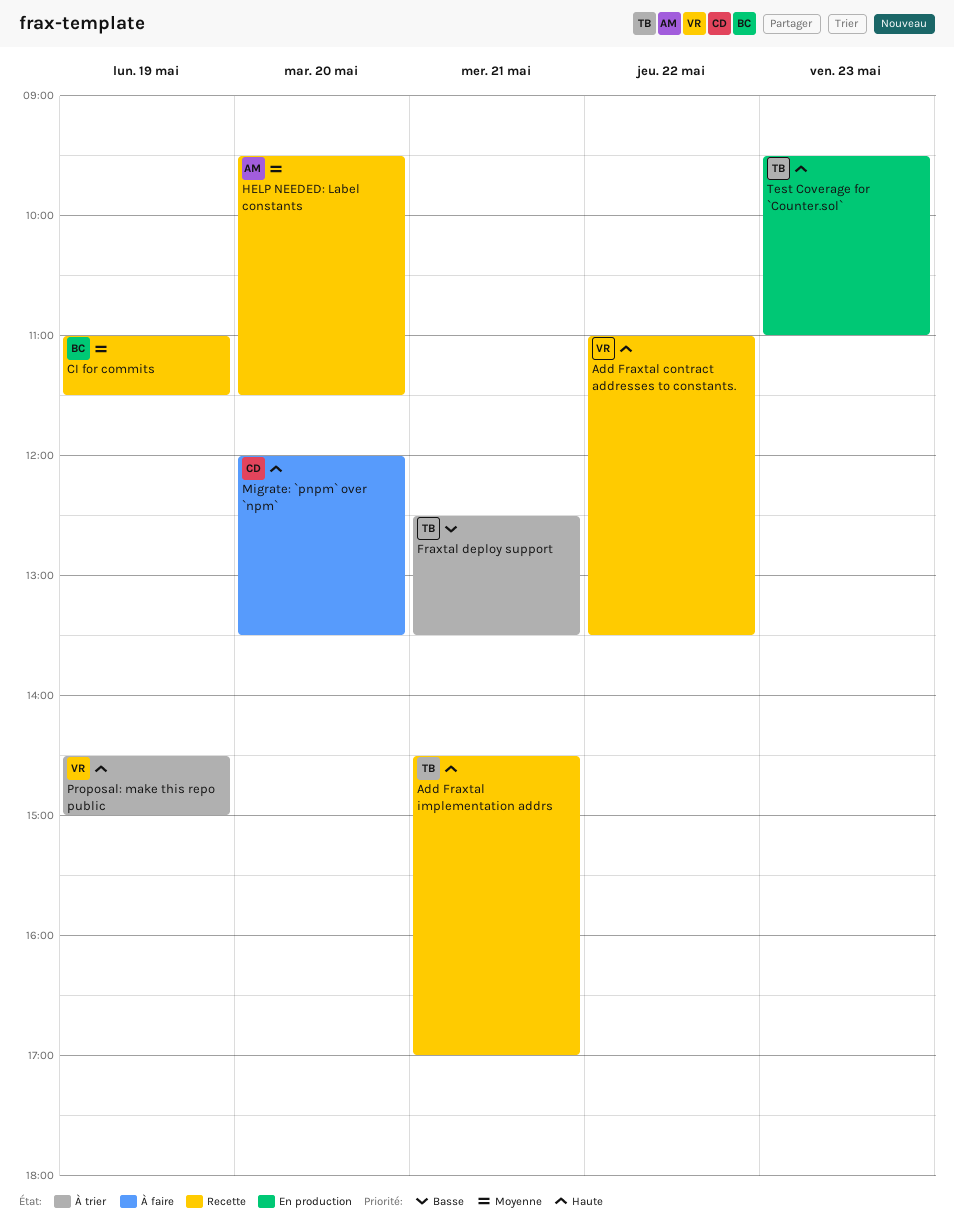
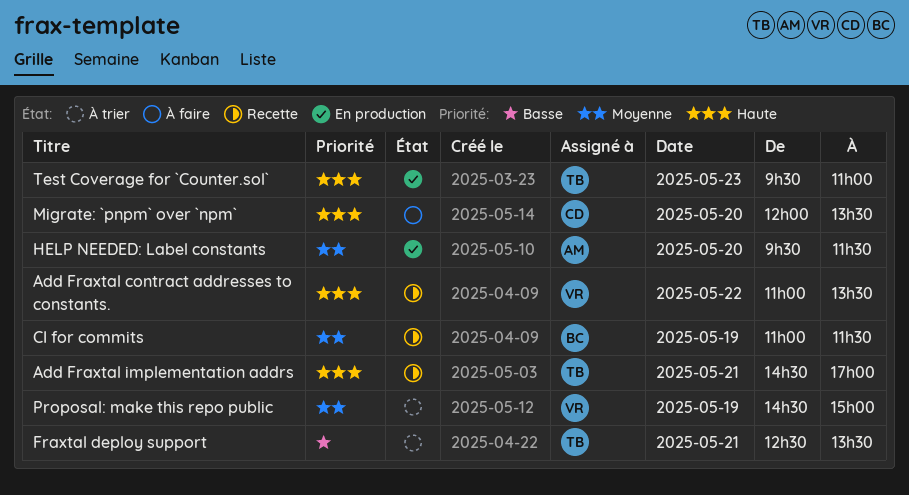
HELP NEEDED: Label constants, status: Recette -> En production
Proposal: make this repo public, priority: Haute -> Moyenne

